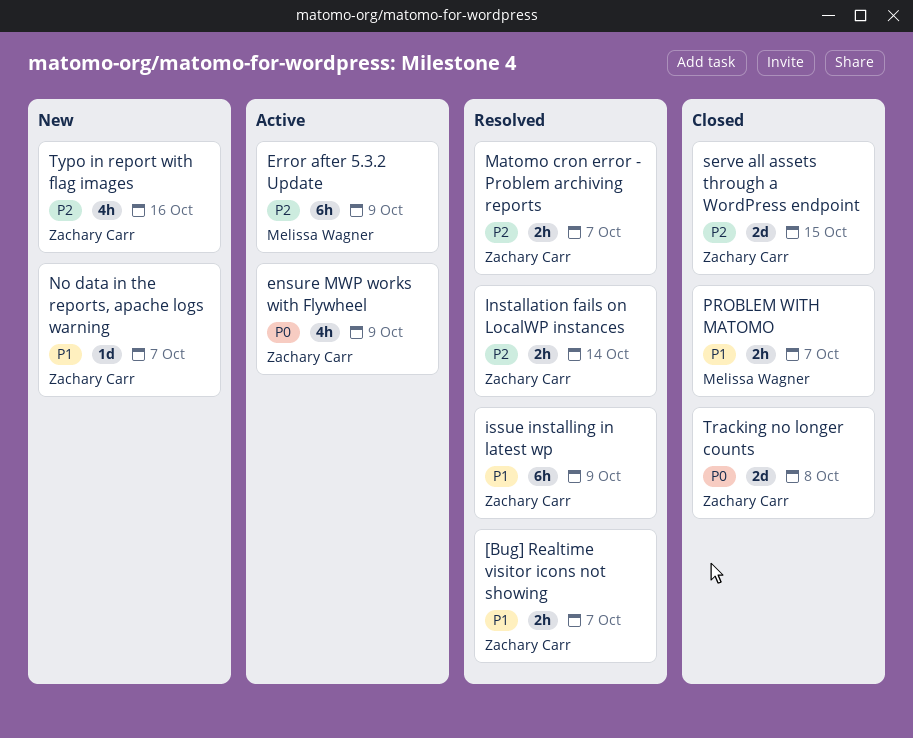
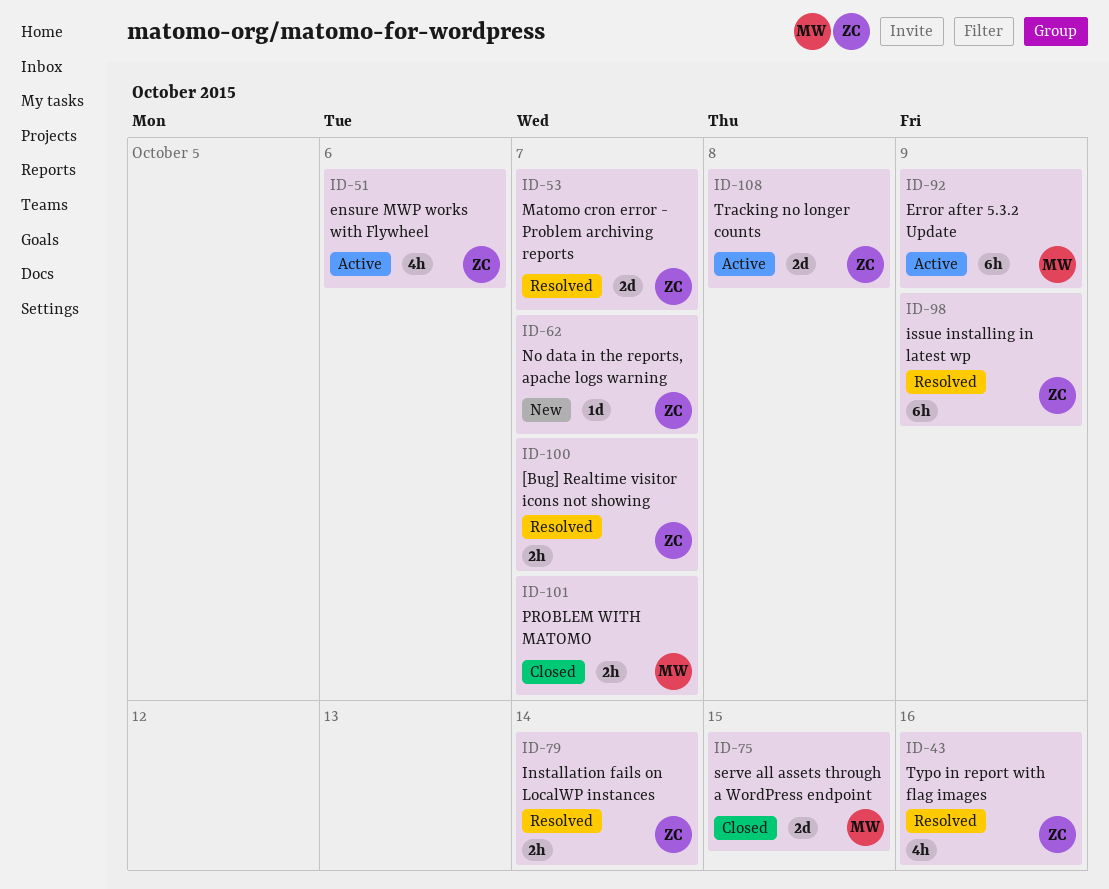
ensure MWP works with Flywheel, due: Oct 9 -> Oct 6
Matomo cron error - Problem archiving reports, estimate: 2h -> 2d
serve all assets through a WordPress endpoint, owner: Zachary Carr -> Melissa Wagner
Tracking no longer counts, status: Closed -> Active
Typo in report with flag images, status: New -> Resolved

